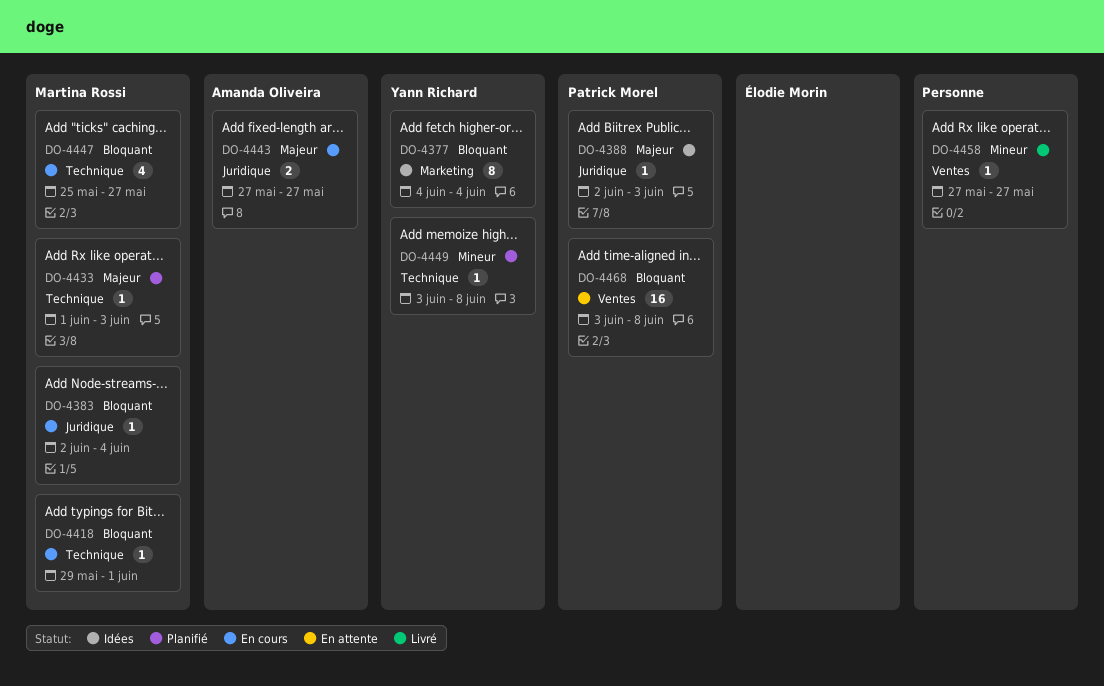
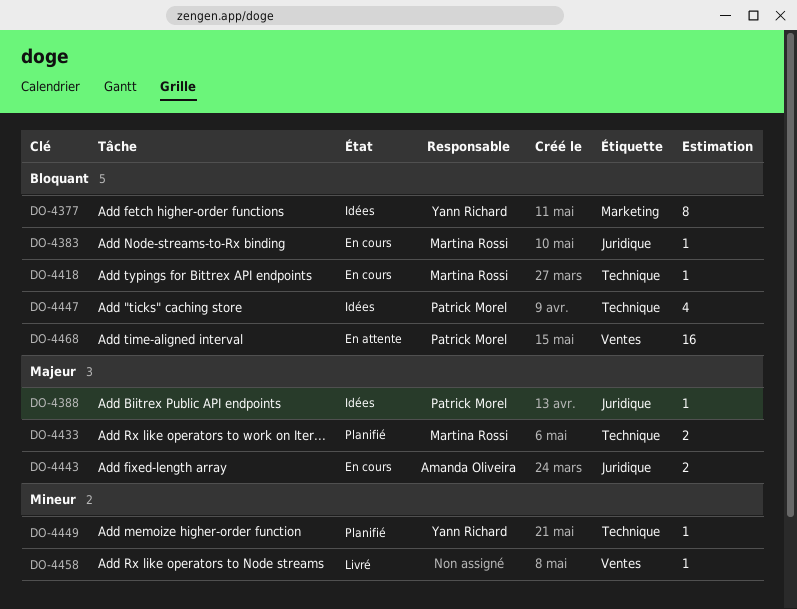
DO-4433, estimate: 1 -> 2
DO-4447, status: En cours -> Idées
DO-4447, owner: Martina Rossi -> Patrick Morel

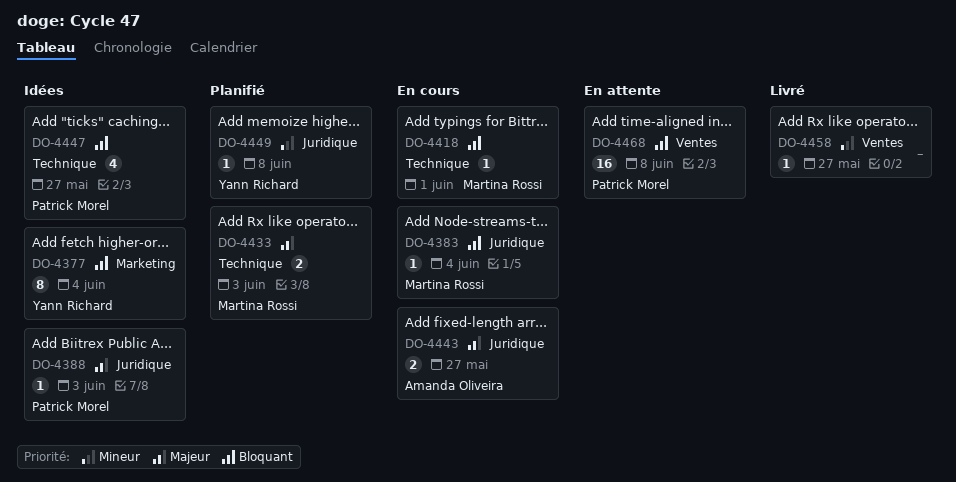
DO-4449, label: Technique -> Juridique

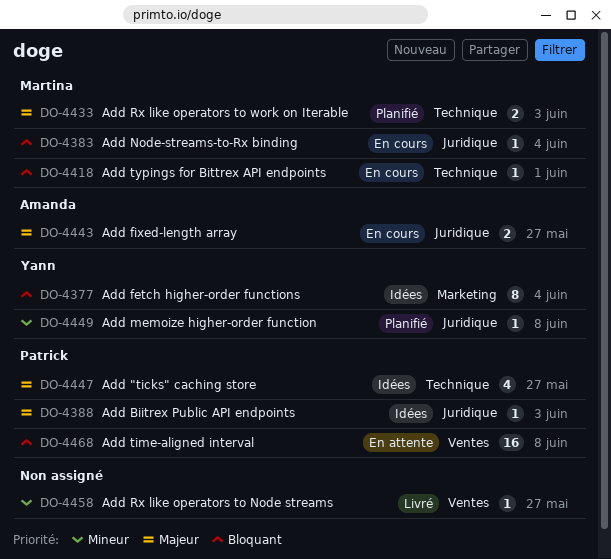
DO-4447, priority: Bloquant -> Majeur

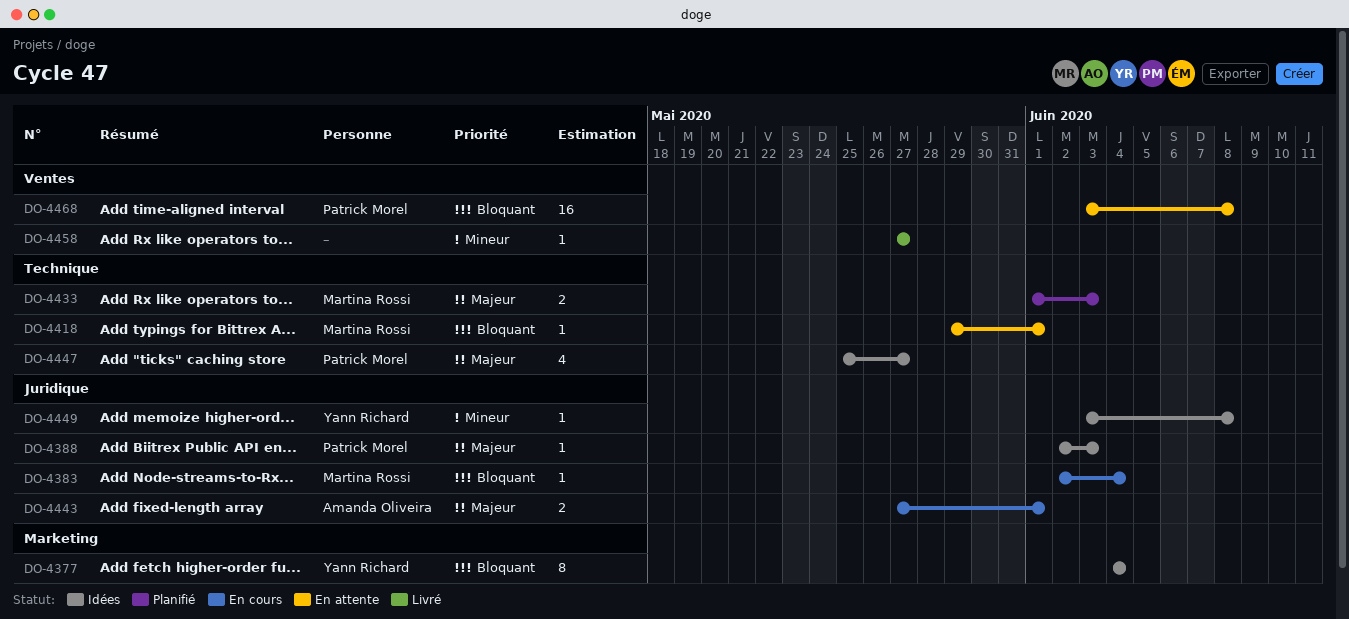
DO-4418, status: En cours -> En attente
DO-4443, due: May 27 -> Jun 1
DO-4449, status: Planifié -> Idées

